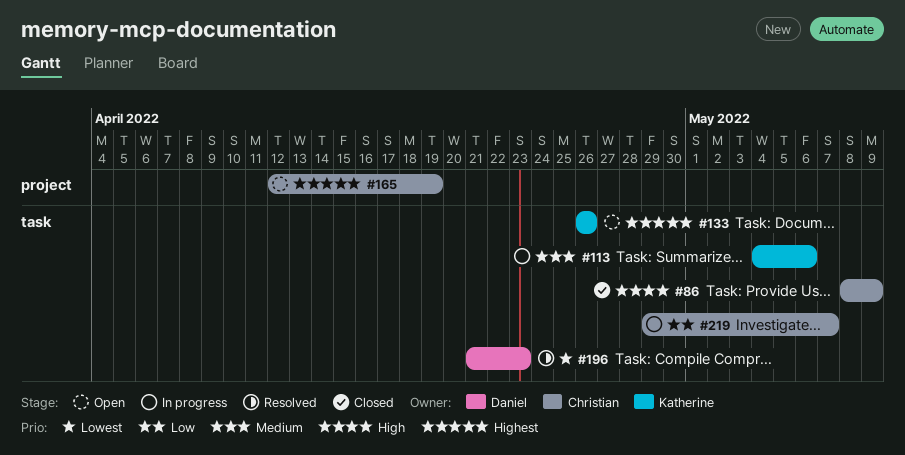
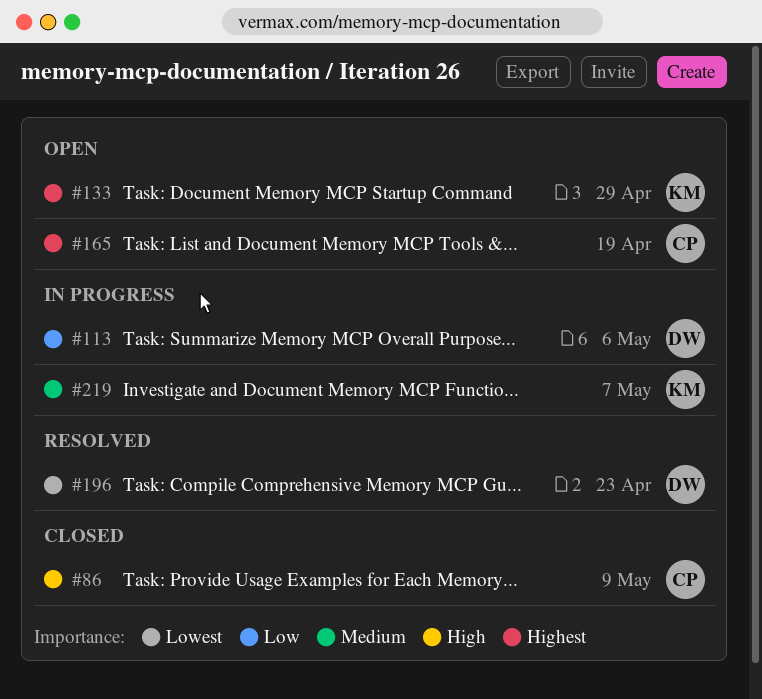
#113, owner: Katherine -> Daniel
#113, priority: Medium -> Low
#133, due: Apr 26 -> Apr 29
#219, owner: Christian -> Katherine
#219, priority: Low -> Medium

